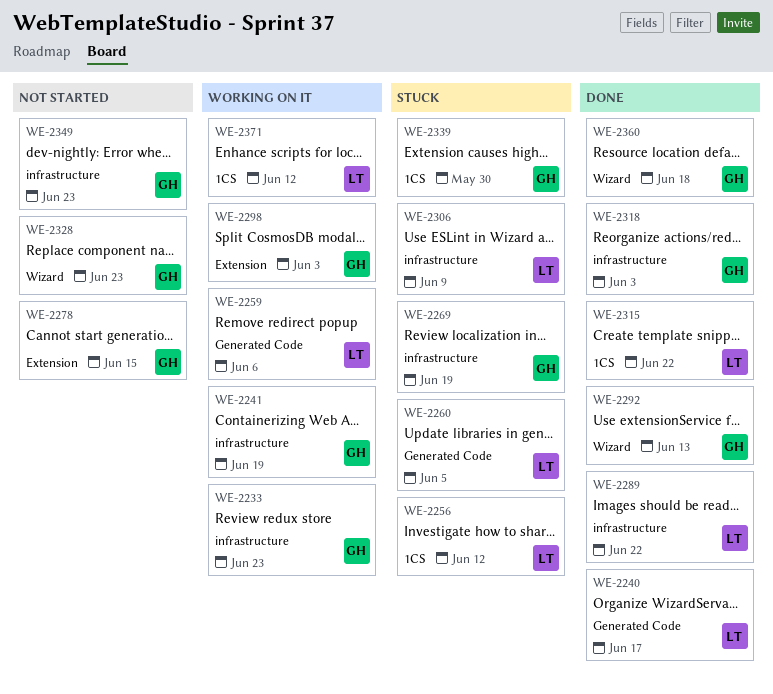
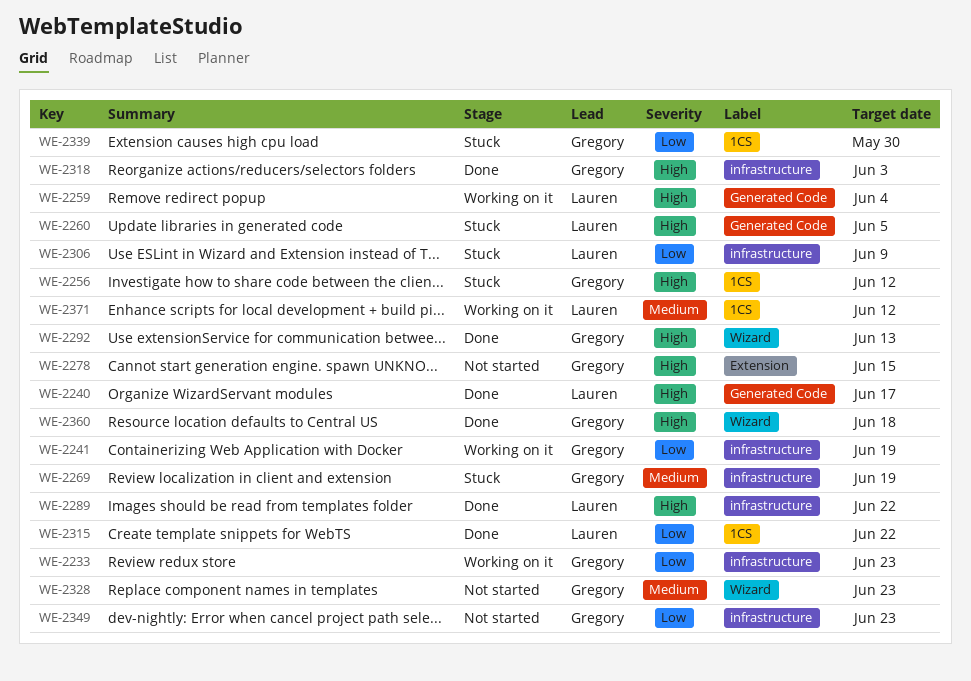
WE-2256, owner: Lauren -> Gregory
WE-2259, due: Jun 6 -> Jun 4
WE-2298: present -> none

